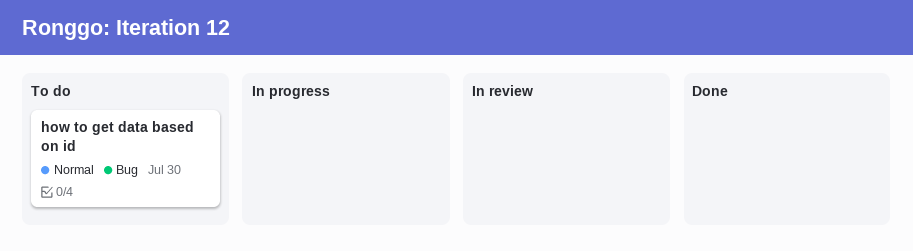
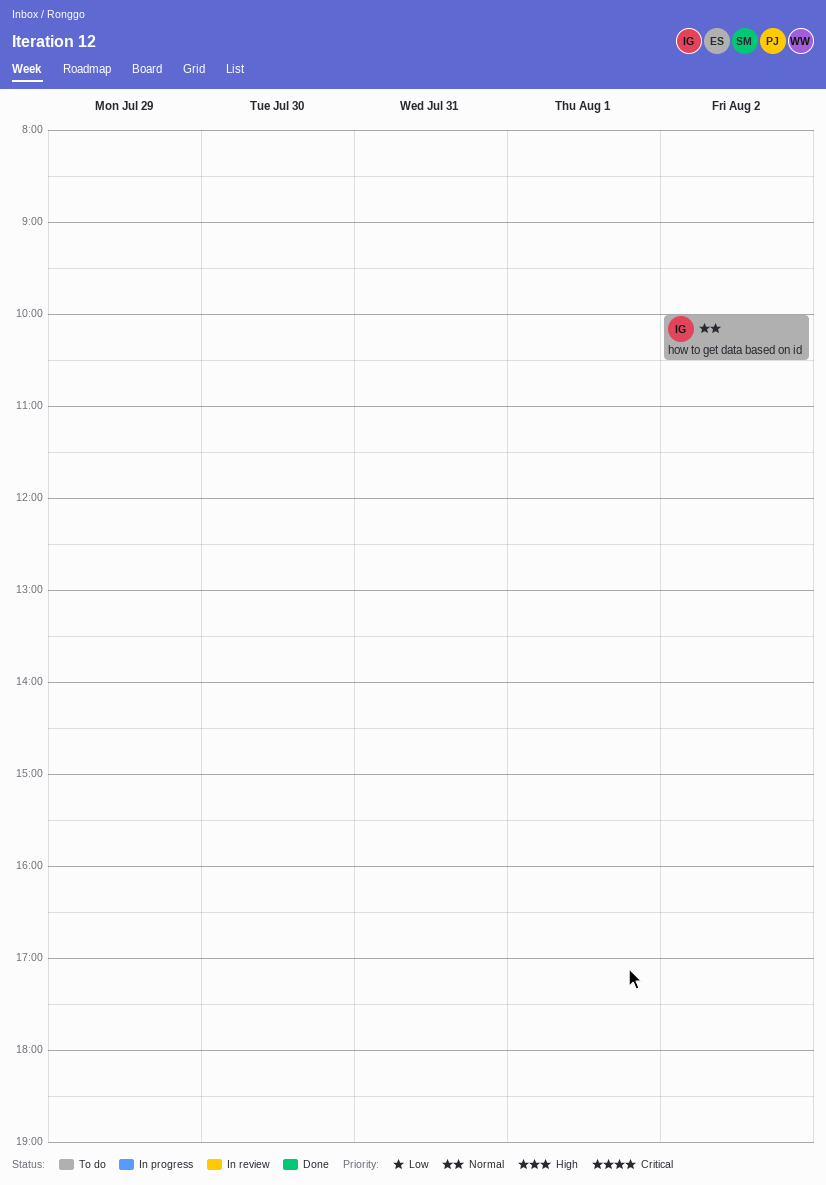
how to get data based on id, day: Jul 30 -> Aug 2

